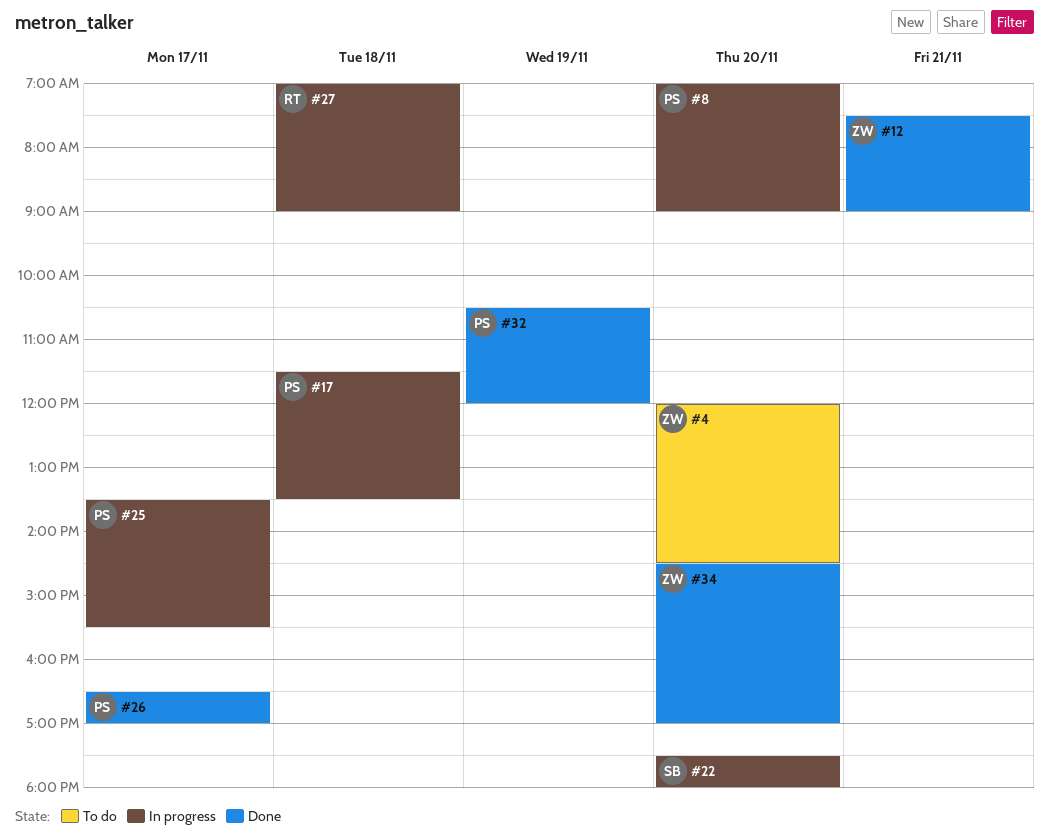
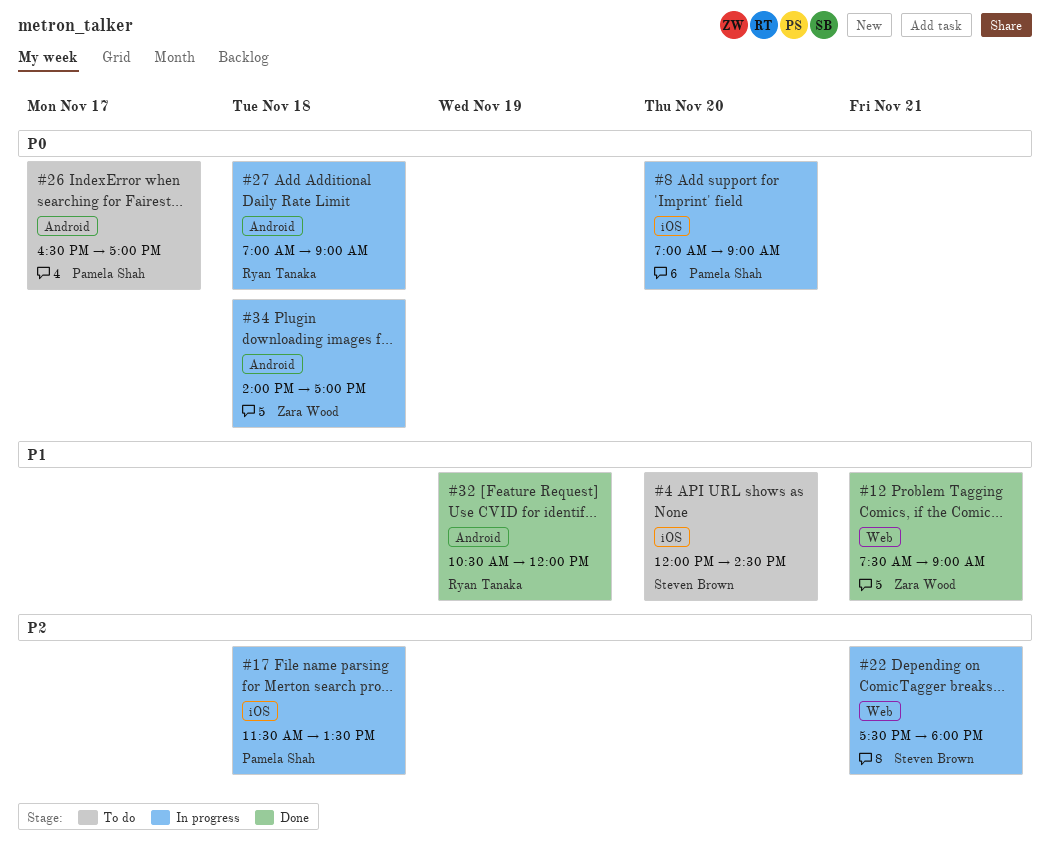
#4, owner: Zara Wood -> Steven Brown
#22, day: Nov 20 -> Nov 21
#25: present -> none
#26, status: Done -> To do
#32, owner: Pamela Shah -> Ryan Tanaka
#34, status: Done -> In progress
#34, day: Nov 20 -> Nov 18
#34, begins: 14:30 -> 14:00

